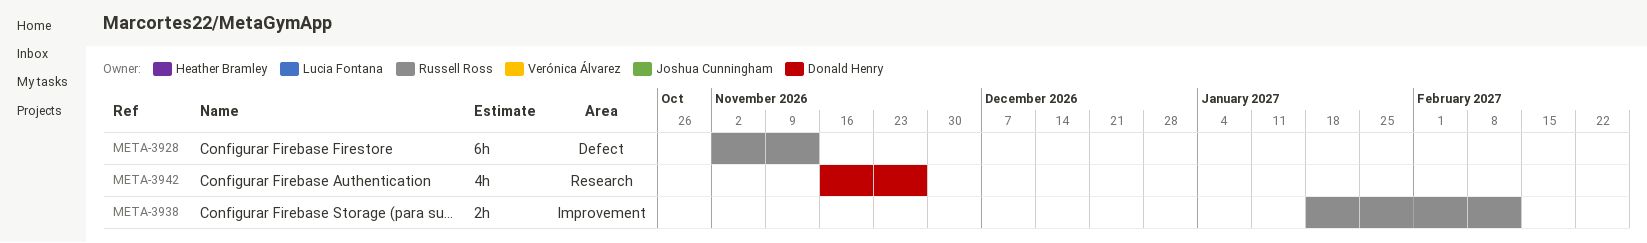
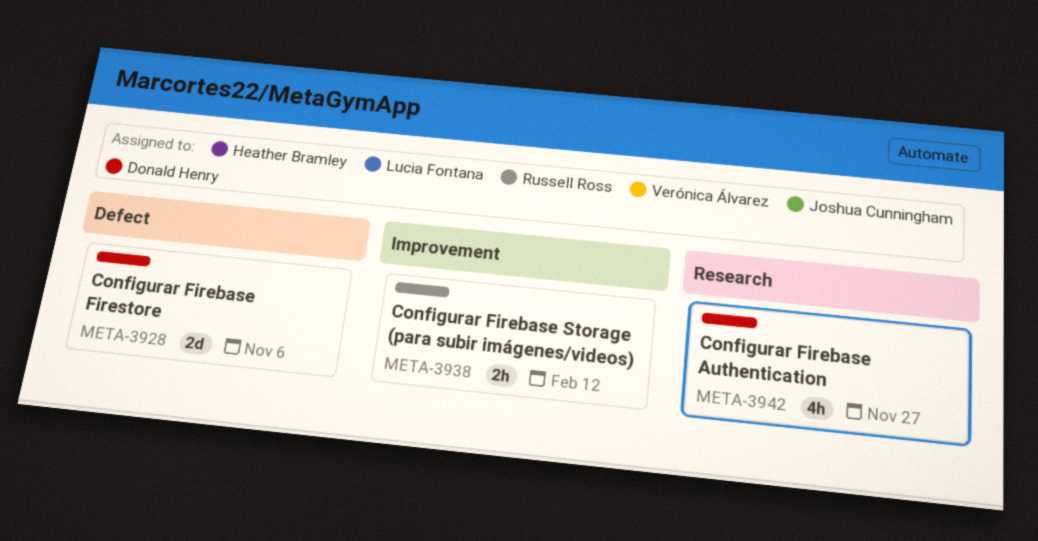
META-3928, owner: Russell Ross -> Donald Henry
META-3928, estimate: 6h -> 2d
META-3928, due: Nov 13 -> Nov 6

